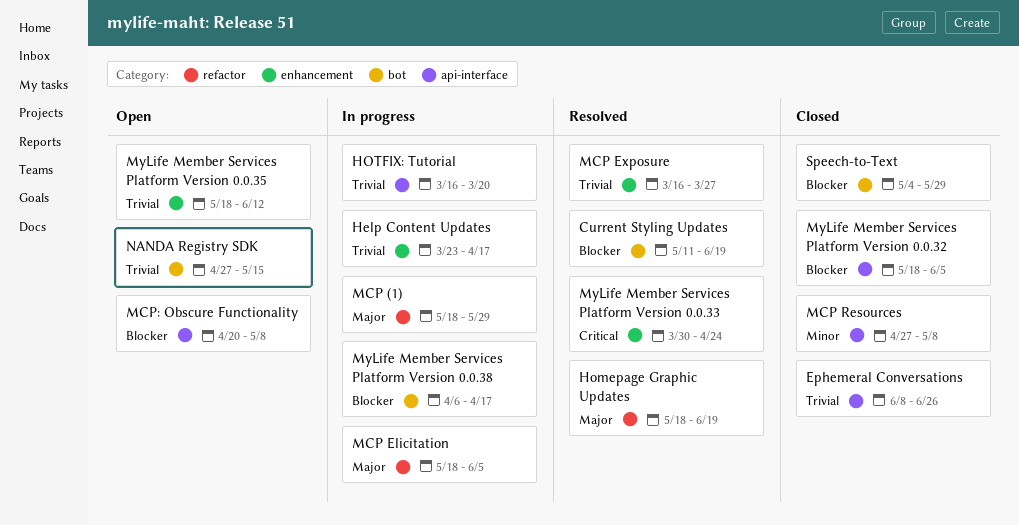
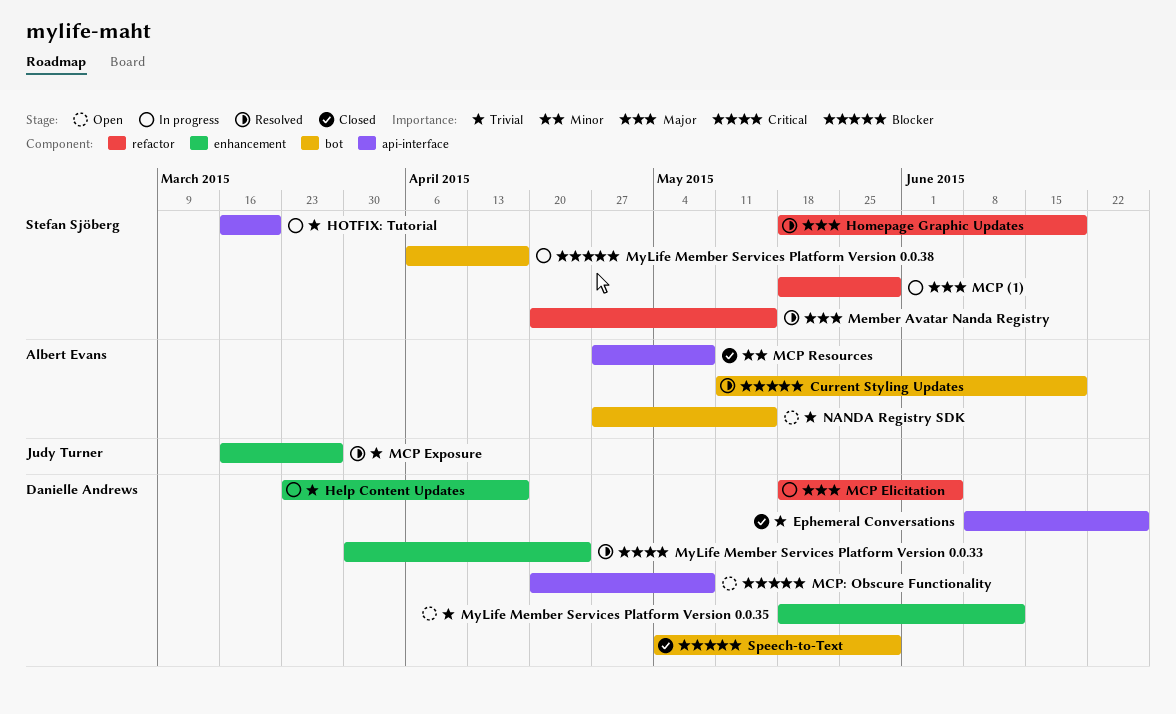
Member Avatar Nanda Registry: none -> present
MyLife Member Services Platform Version 0.0.32: present -> none

